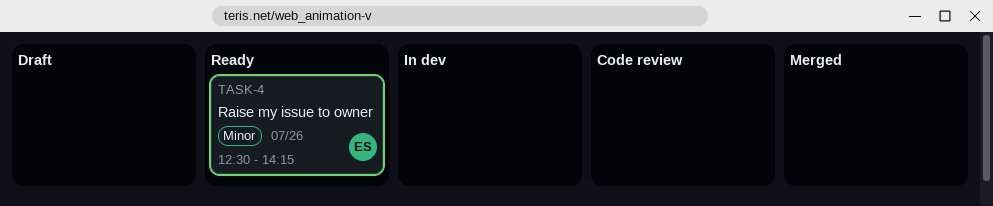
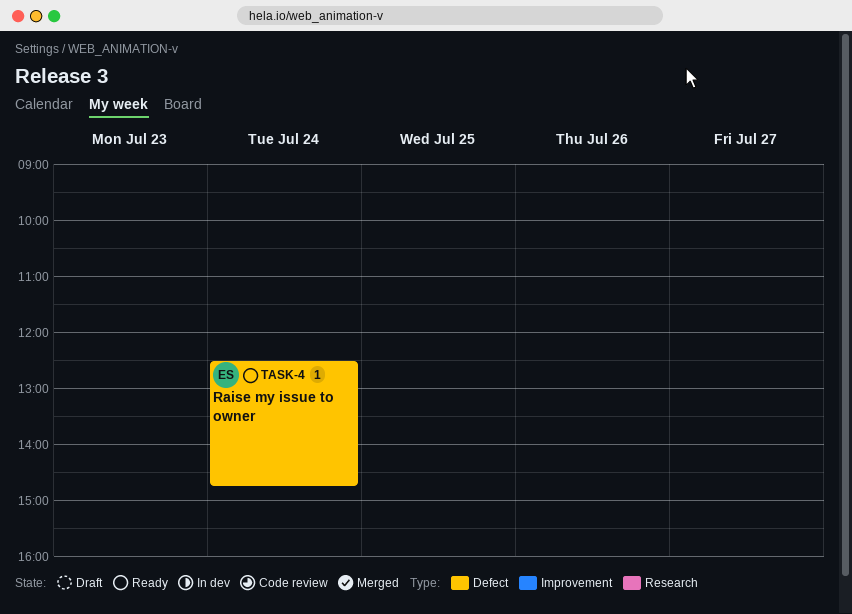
TASK-4, day: Jul 26 -> Jul 24
TASK-4, ends: 14:15 -> 14:45

